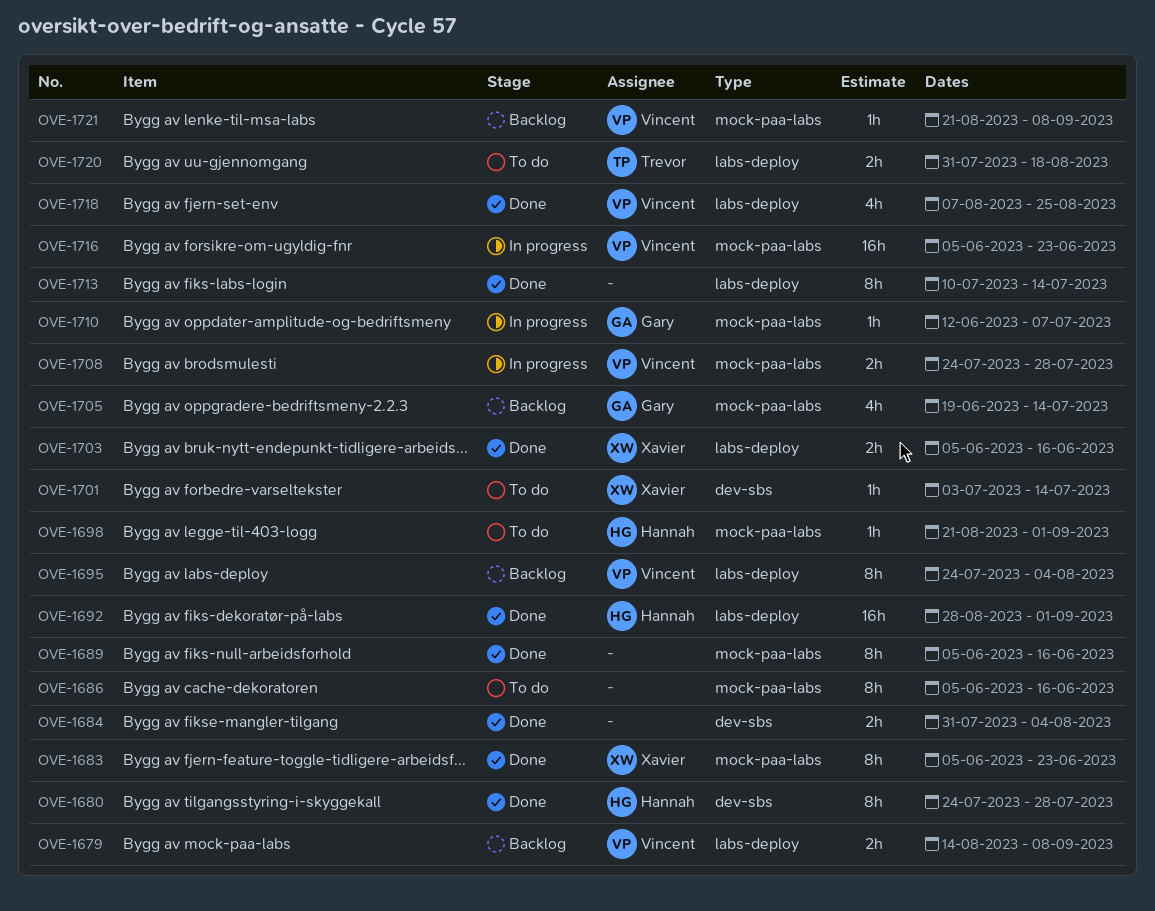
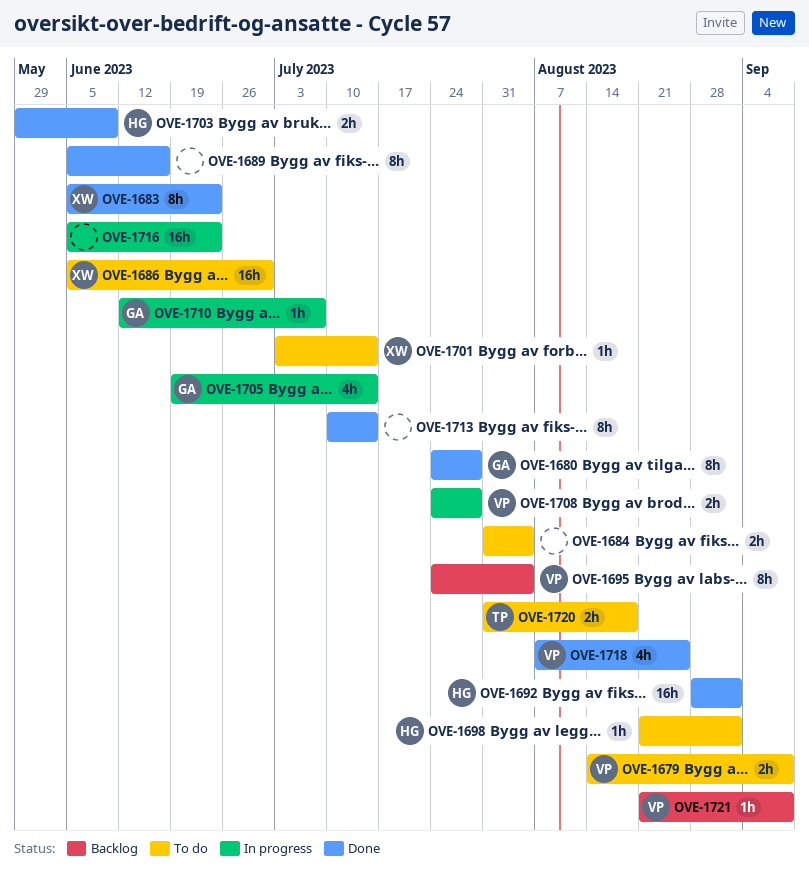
OVE-1679, status: Backlog -> To do
OVE-1680, owner: Hannah -> Gary
OVE-1684, status: Done -> To do
OVE-1686, owner: none -> Xavier
OVE-1686, estimate: 8h -> 16h
OVE-1686, due: Jun 16 -> Jun 30
OVE-1703, owner: Xavier -> Hannah
OVE-1703, start: Jun 5 -> May 29
OVE-1703, due: Jun 16 -> Jun 9
OVE-1705, status: Backlog -> In progress
OVE-1716, owner: Vincent -> none

